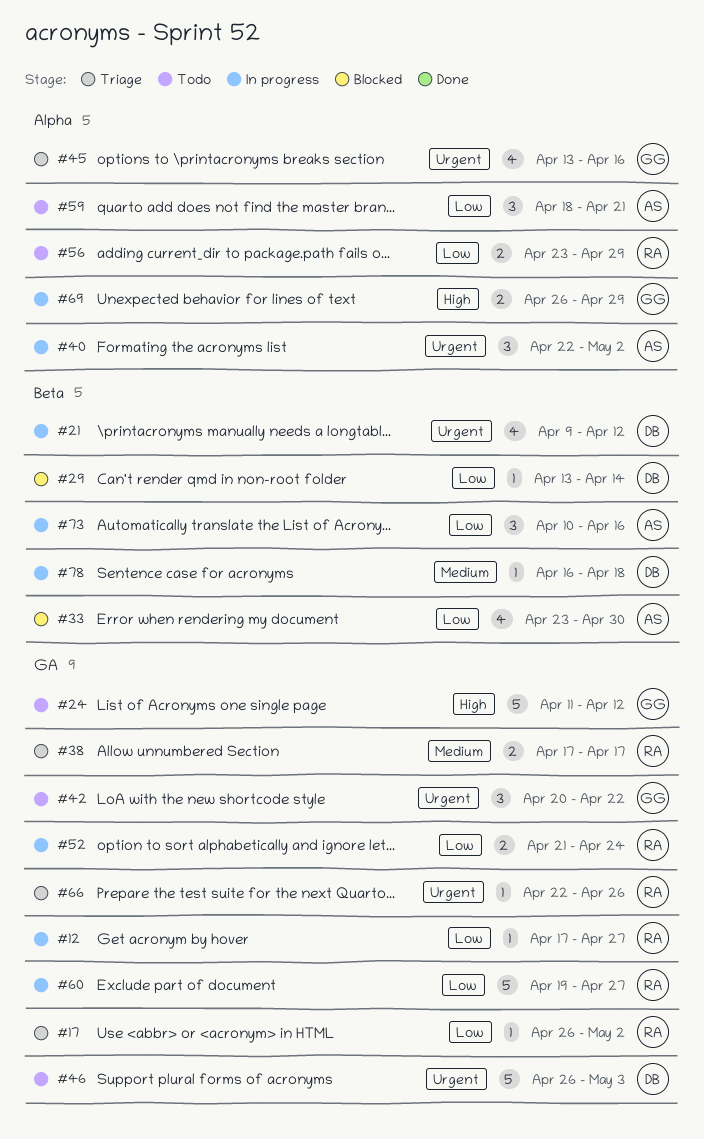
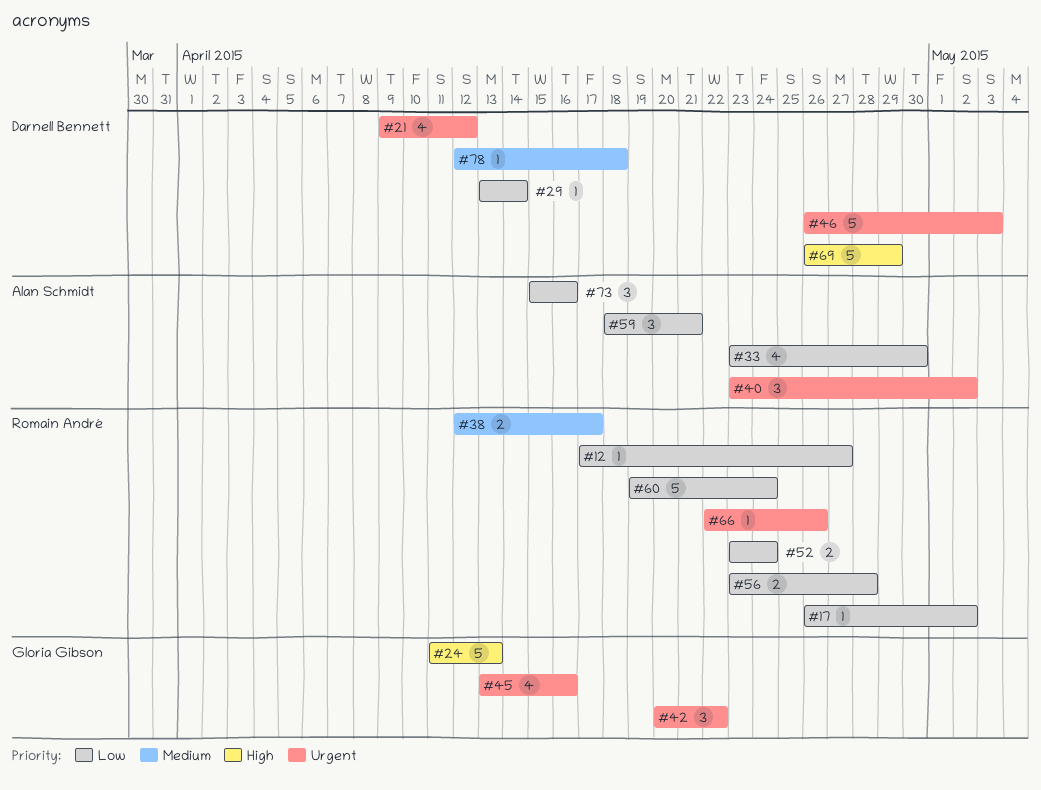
#24, due: Apr 12 -> Apr 13
#38, start: Apr 17 -> Apr 12
#40, start: Apr 22 -> Apr 23
#52, start: Apr 21 -> Apr 23
#56, due: Apr 29 -> Apr 28
#60, due: Apr 27 -> Apr 24
#69, owner: Gloria Gibson -> Darnell Bennett
#69, estimate: 2 -> 5
#73, start: Apr 10 -> Apr 15
#78, start: Apr 16 -> Apr 12

